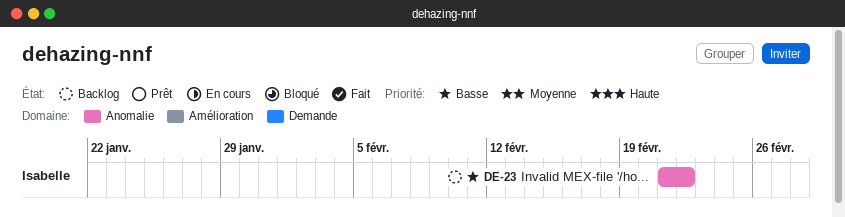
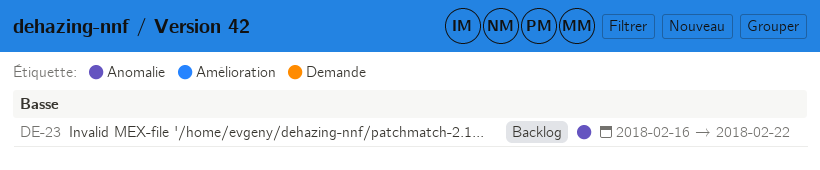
DE-23, start: Feb 21 -> Feb 16

